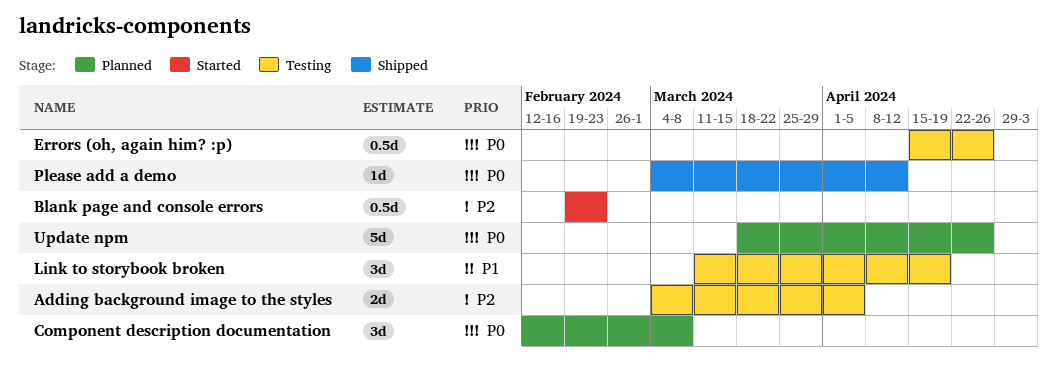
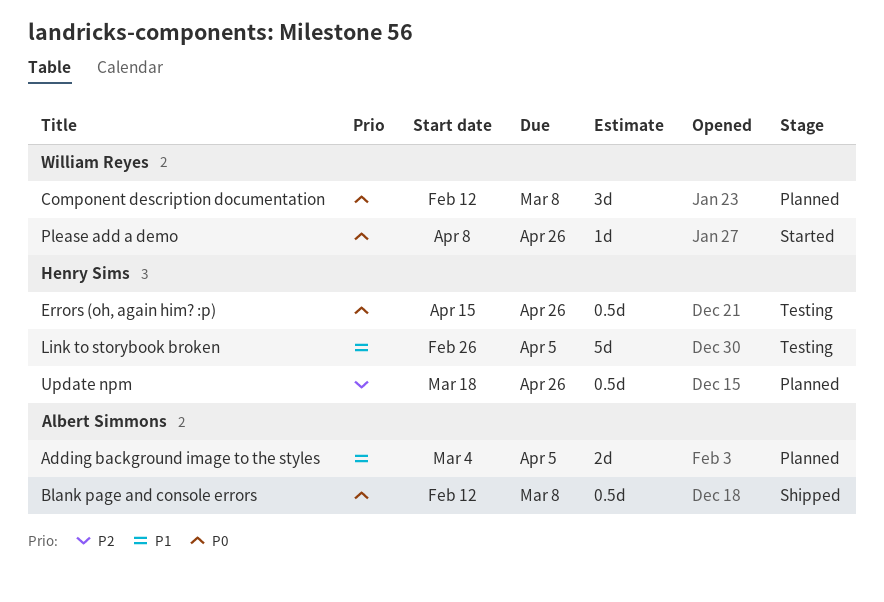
Adding background image to the styles, status: Testing -> Planned
Adding background image to the styles, priority: P2 -> P1
Blank page and console errors, status: Started -> Shipped
Blank page and console errors, priority: P2 -> P0
Blank page and console errors, start: Feb 19 -> Feb 12
Blank page and console errors, due: Feb 23 -> Mar 8
Link to storybook broken, estimate: 3d -> 5d
Link to storybook broken, start: Mar 11 -> Feb 26
Link to storybook broken, due: Apr 19 -> Apr 5
Please add a demo, status: Shipped -> Started
Please add a demo, start: Mar 4 -> Apr 8
Please add a demo, due: Apr 12 -> Apr 26
Update npm, priority: P0 -> P2
Update npm, estimate: 5d -> 0.5d

